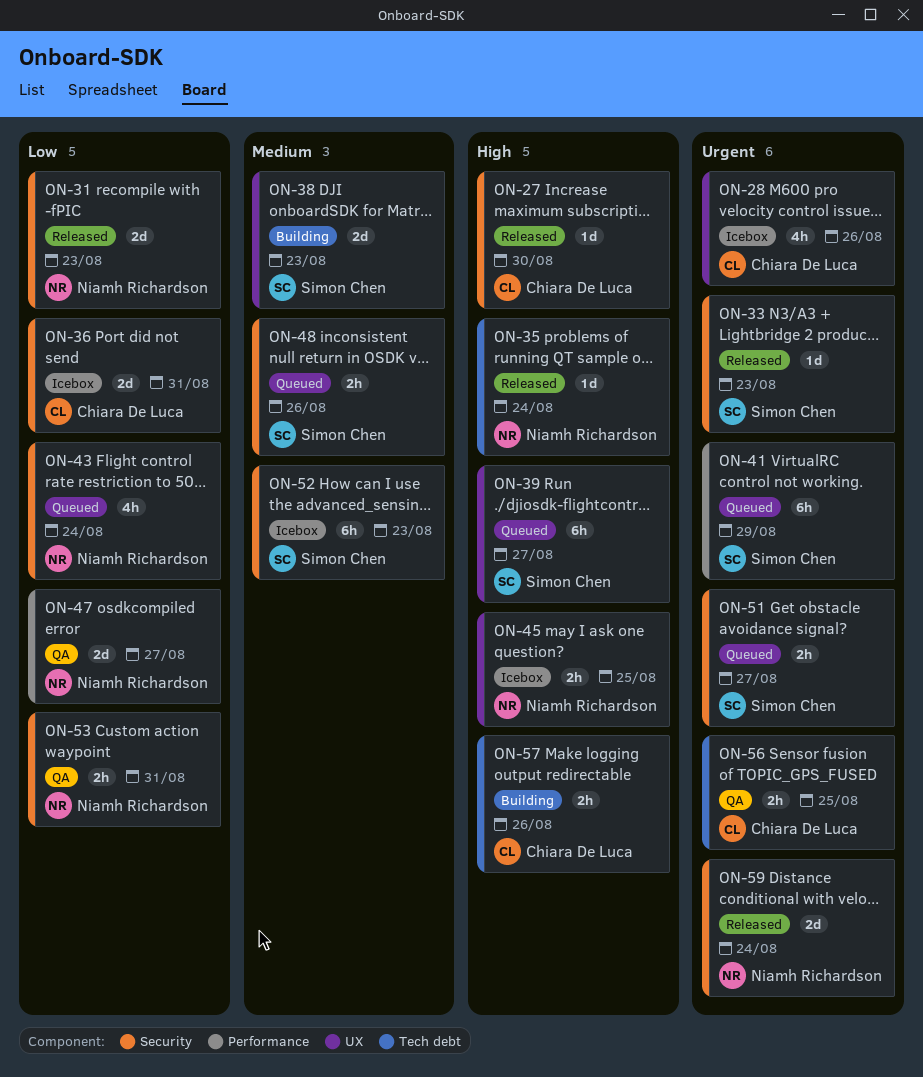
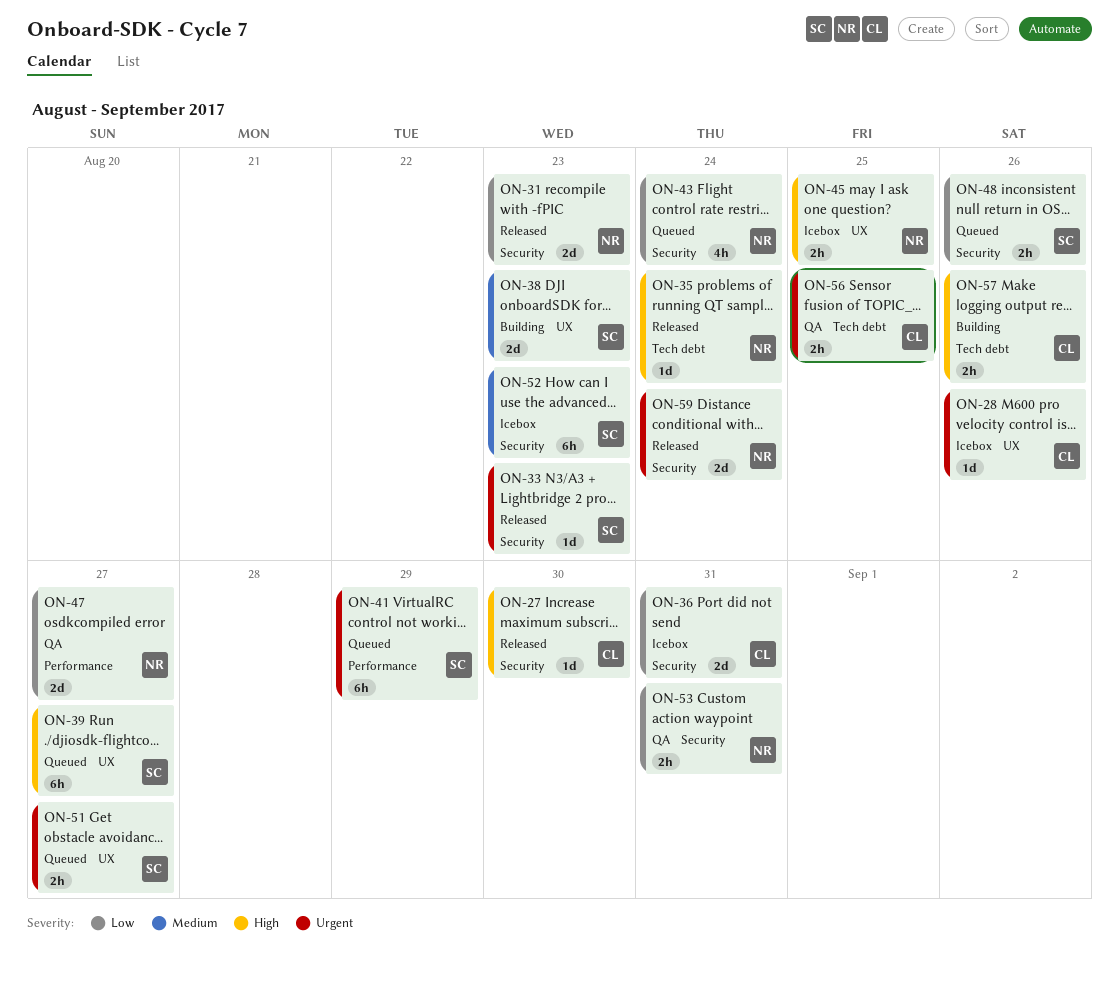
ON-28, estimate: 4h -> 1d
ON-48, priority: Medium -> Low
ON-51, label: Security -> UX

